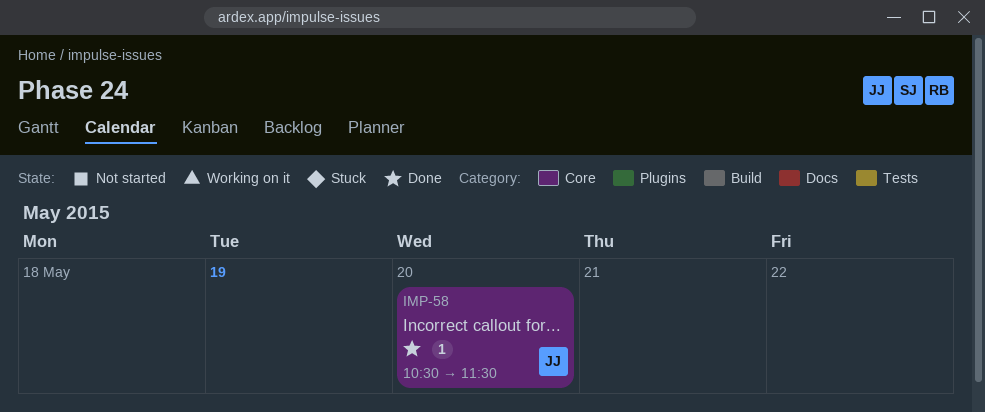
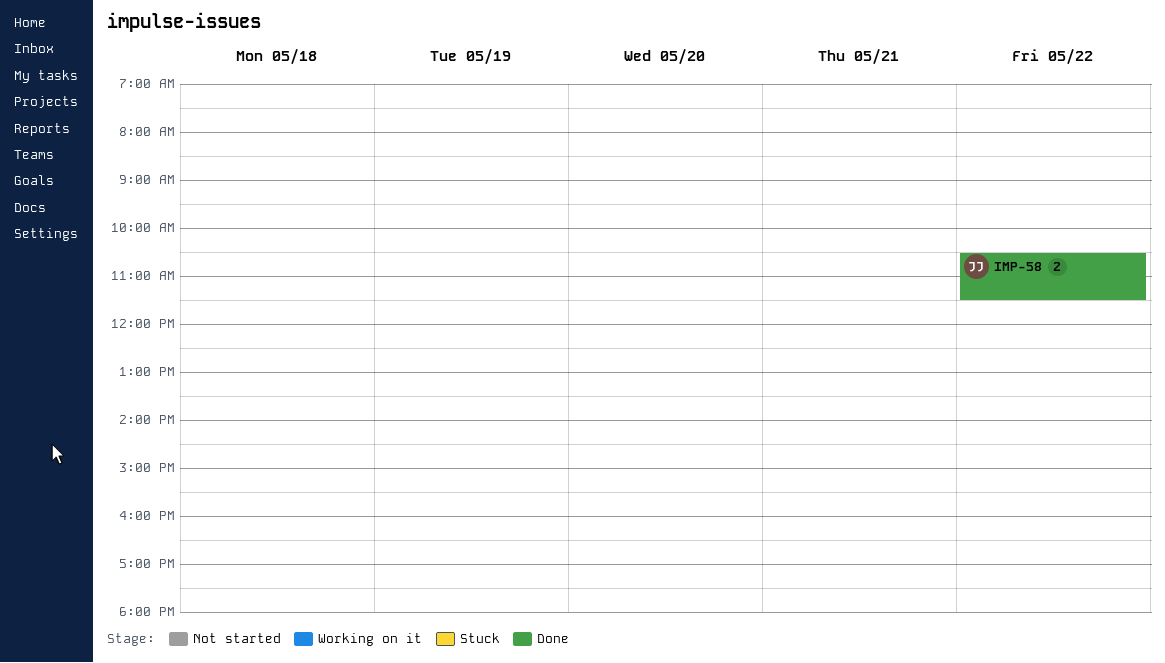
IMP-58, estimate: 1 -> 2
IMP-58, day: May 20 -> May 22

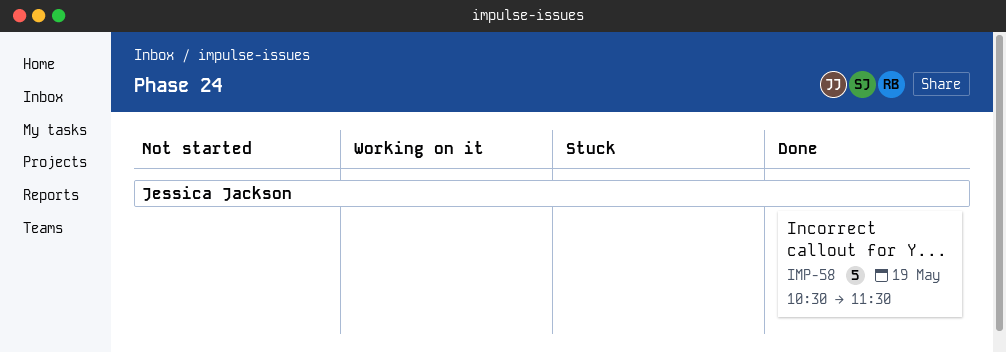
IMP-58, estimate: 2 -> 5
IMP-58, day: May 22 -> May 19

